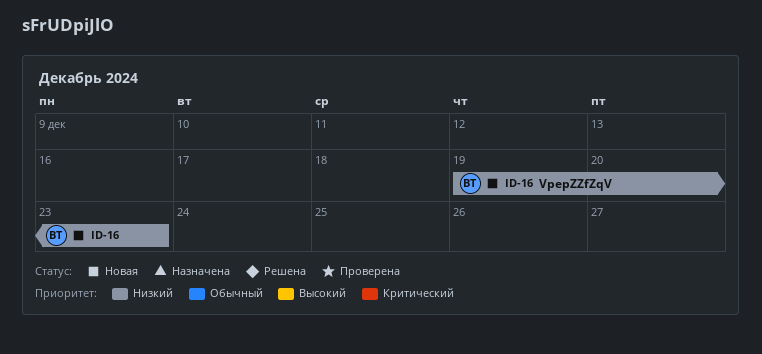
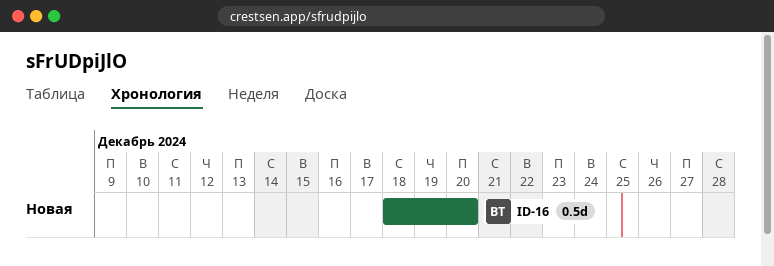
ID-16, start: Dec 19 -> Dec 18
ID-16, due: Dec 23 -> Dec 20

